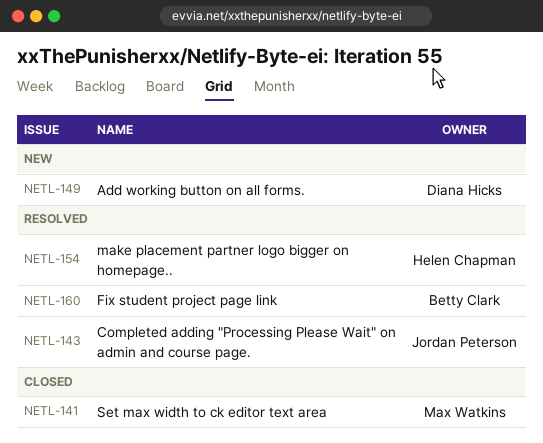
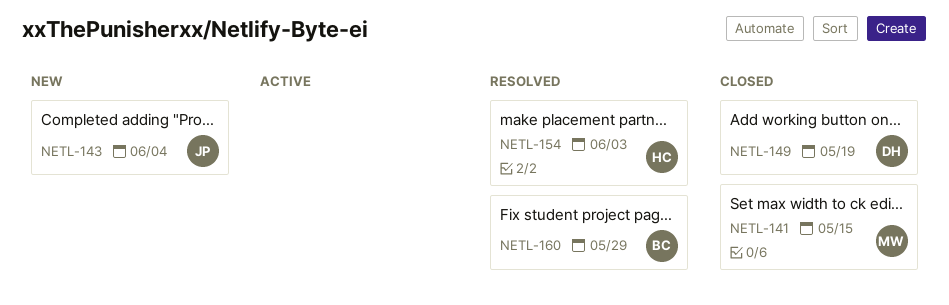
NETL-143, status: Resolved -> New
NETL-149, status: New -> Closed

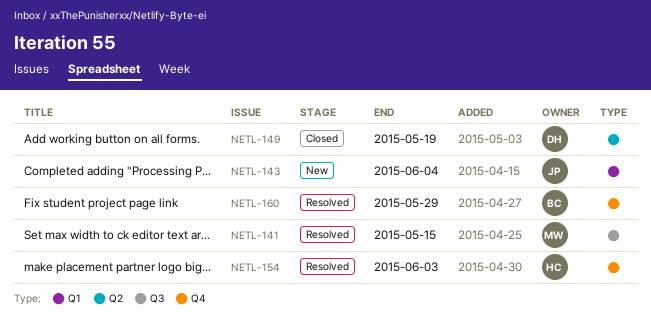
NETL-141, status: Closed -> Resolved

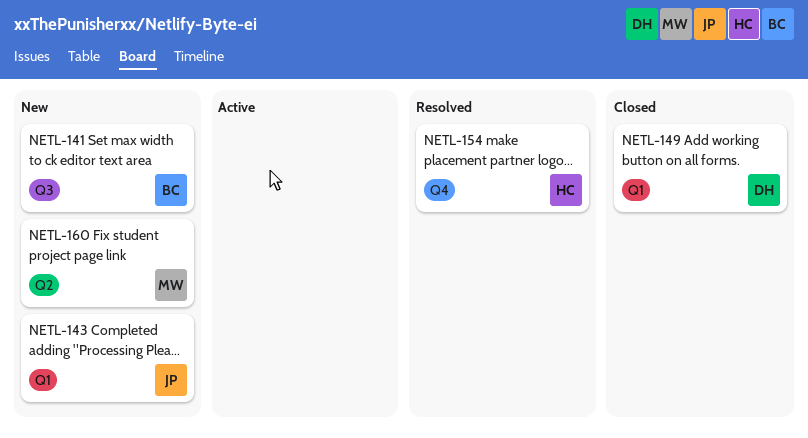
NETL-141, status: Resolved -> New
NETL-141, owner: MW -> BC
NETL-149, label: Q2 -> Q1
NETL-160, status: Resolved -> New
NETL-160, owner: BC -> MW
NETL-160, label: Q4 -> Q2

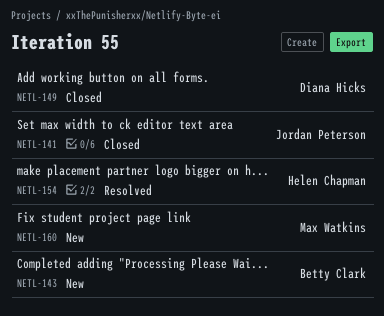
NETL-141, status: New -> Closed
NETL-141, owner: Betty Clark -> Jordan Peterson
NETL-143, owner: Jordan Peterson -> Betty Clark

